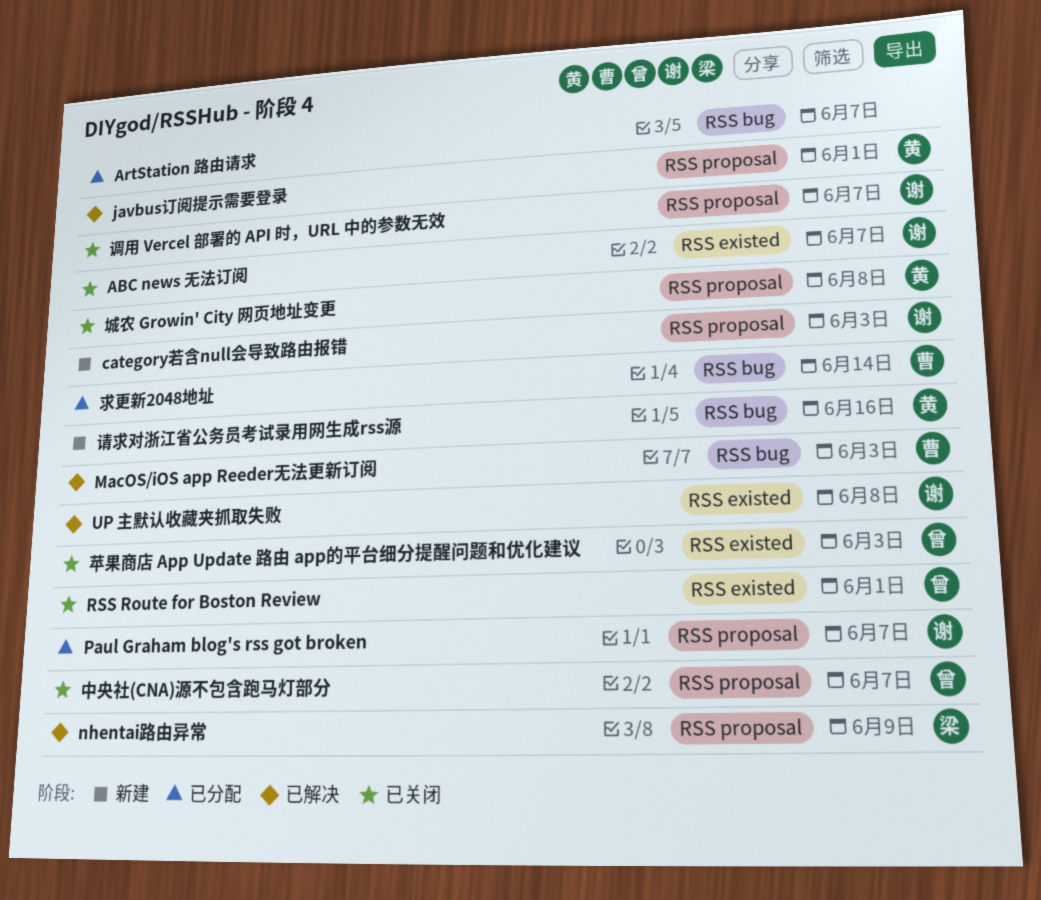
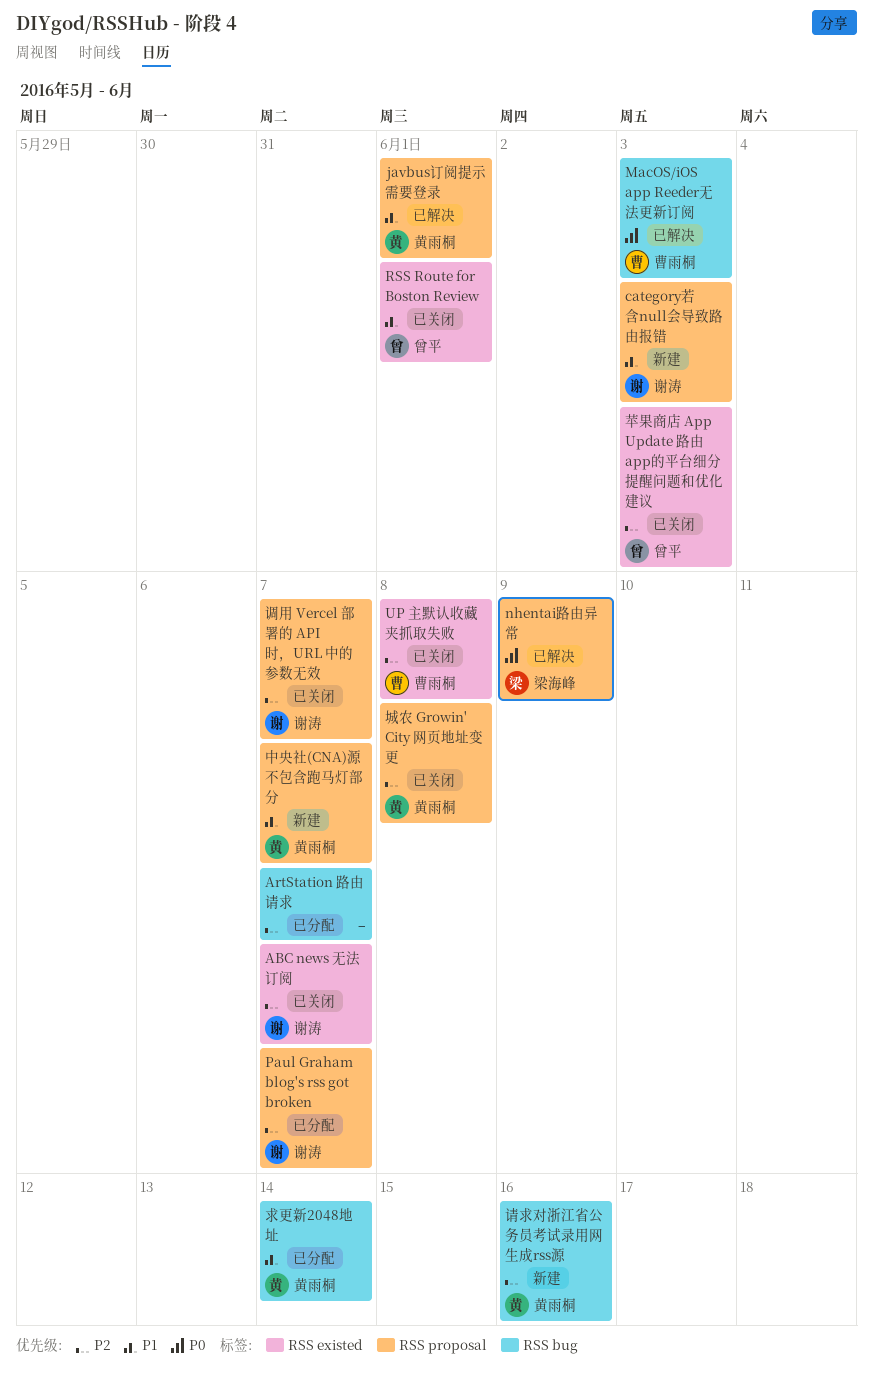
UP 主默认收藏夹抓取失败, status: 已解决 -> 已关闭
UP 主默认收藏夹抓取失败, owner: 谢涛 -> 曹雨桐
中央社(CNA)源不包含跑马灯部分, status: 已关闭 -> 新建
中央社(CNA)源不包含跑马灯部分, owner: 曾平 -> 黄雨桐
求更新2048地址, owner: 曹雨桐 -> 黄雨桐

